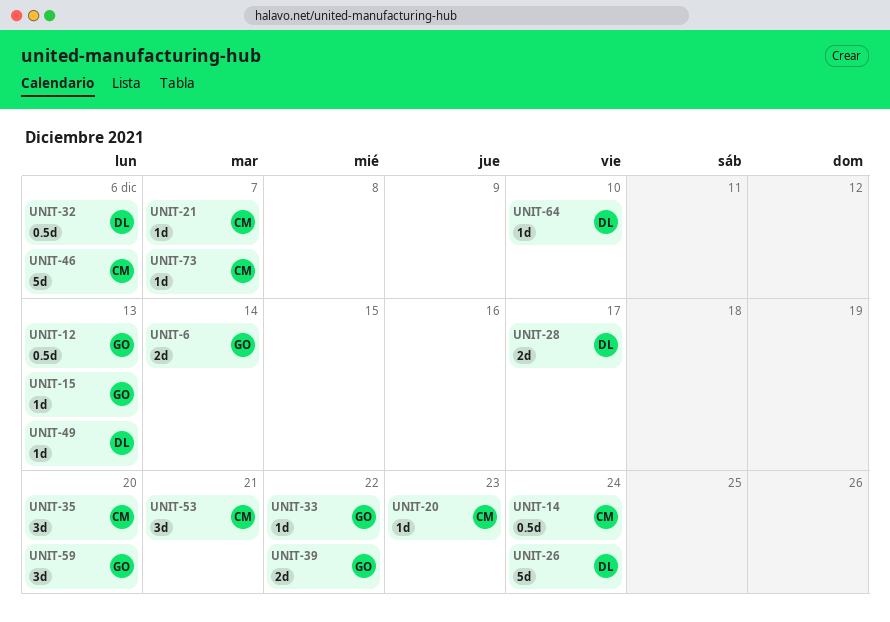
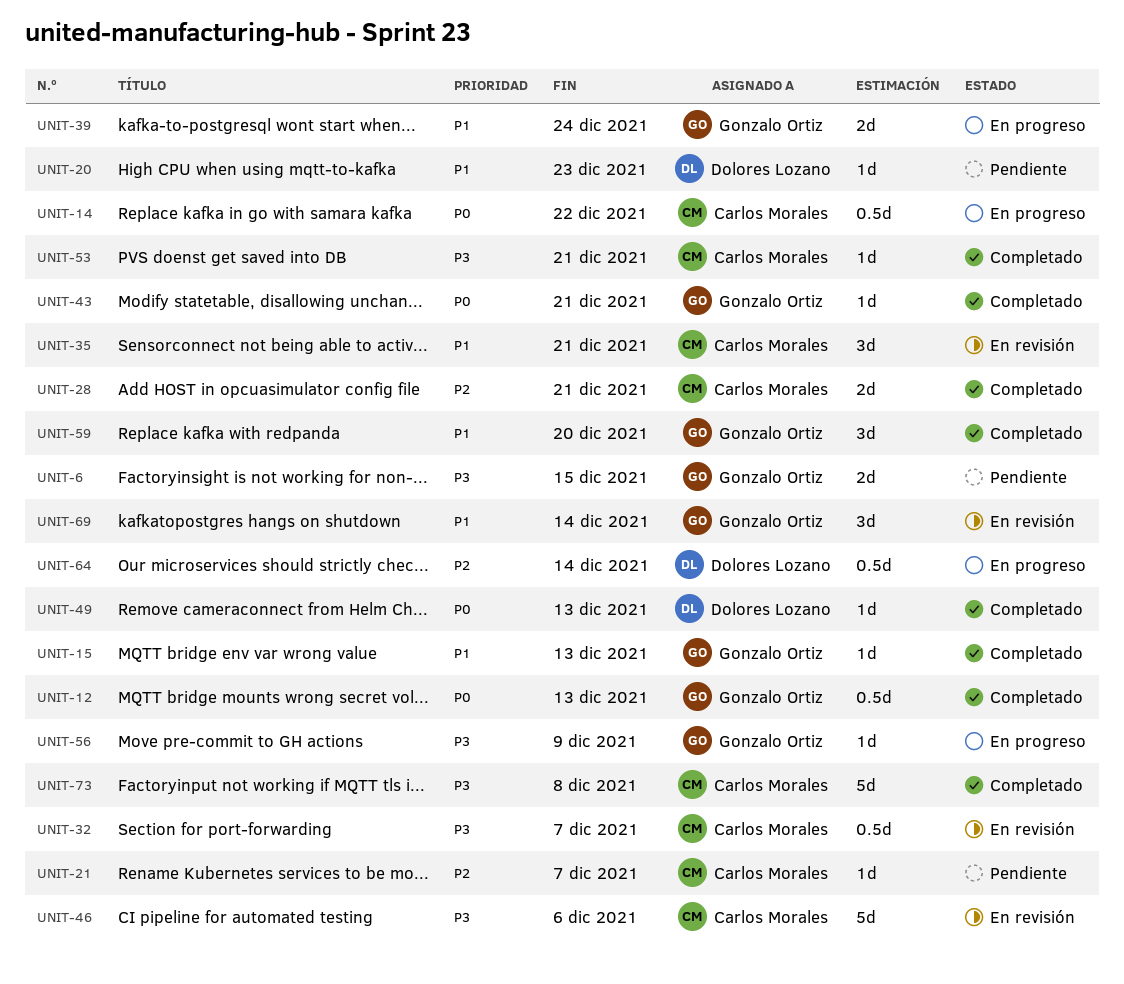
UNIT-6, due: Dec 14 -> Dec 15
UNIT-14, due: Dec 24 -> Dec 22
UNIT-20, owner: Carlos Morales -> Dolores Lozano
UNIT-26: present -> none
UNIT-28, owner: Dolores Lozano -> Carlos Morales
UNIT-28, due: Dec 17 -> Dec 21
UNIT-32, owner: Dolores Lozano -> Carlos Morales
UNIT-32, due: Dec 6 -> Dec 7
UNIT-33: present -> none
UNIT-35, due: Dec 20 -> Dec 21
UNIT-39, due: Dec 22 -> Dec 24
UNIT-43: none -> present
UNIT-53, estimate: 3d -> 1d
UNIT-56: none -> present
UNIT-64, estimate: 1d -> 0.5d
UNIT-64, due: Dec 10 -> Dec 14
UNIT-69: none -> present
UNIT-73, estimate: 1d -> 5d
UNIT-73, due: Dec 7 -> Dec 8

